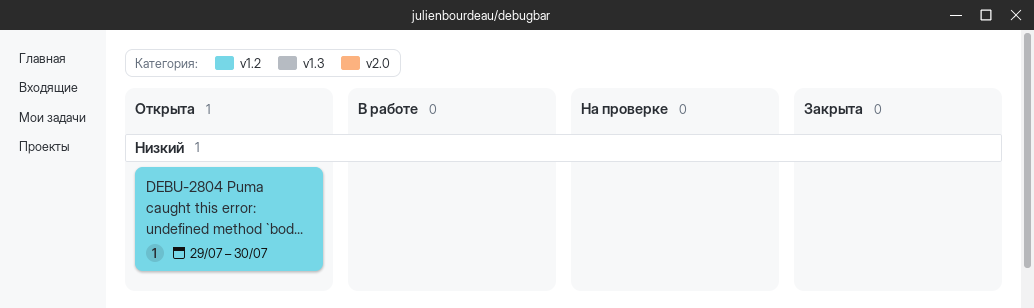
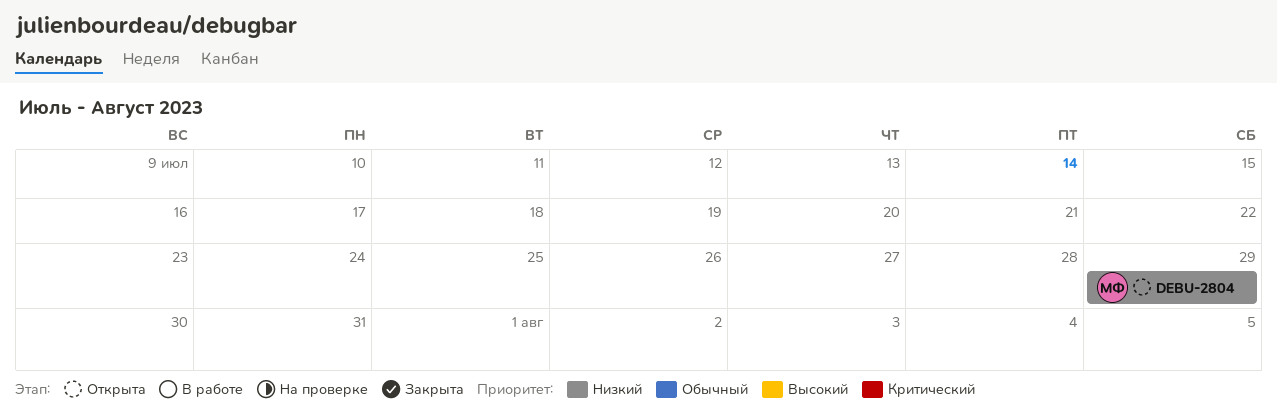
DEBU-2804, due: Jul 30 -> Jul 29

